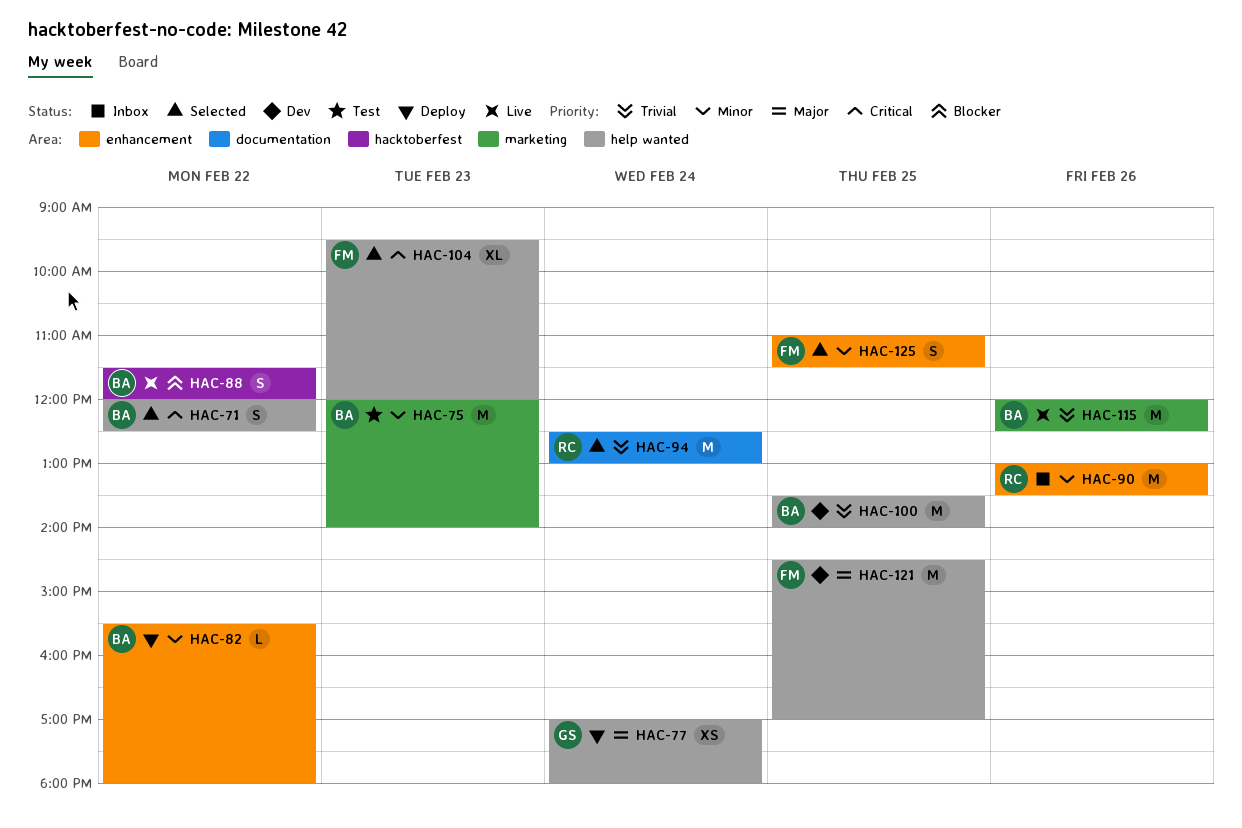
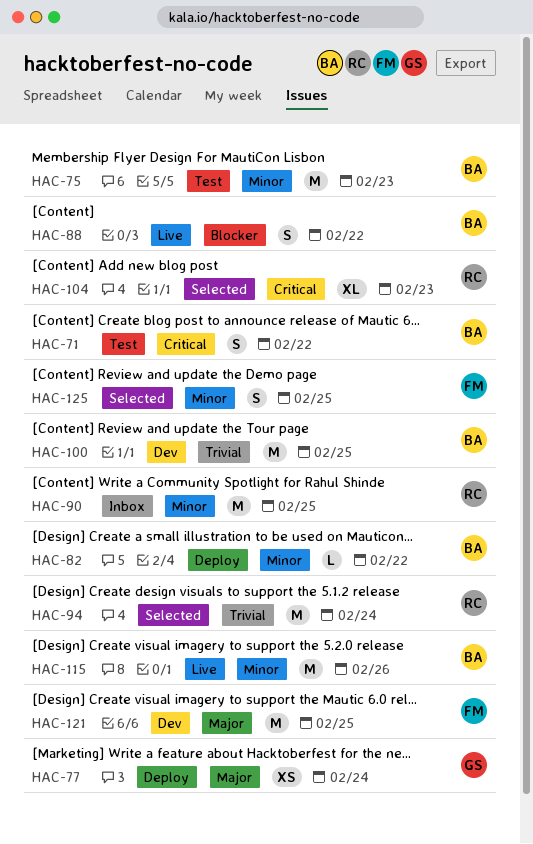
HAC-71, status: Selected -> Test
HAC-90, day: Feb 26 -> Feb 25
HAC-104, owner: FM -> RC
HAC-115, priority: Trivial -> Minor

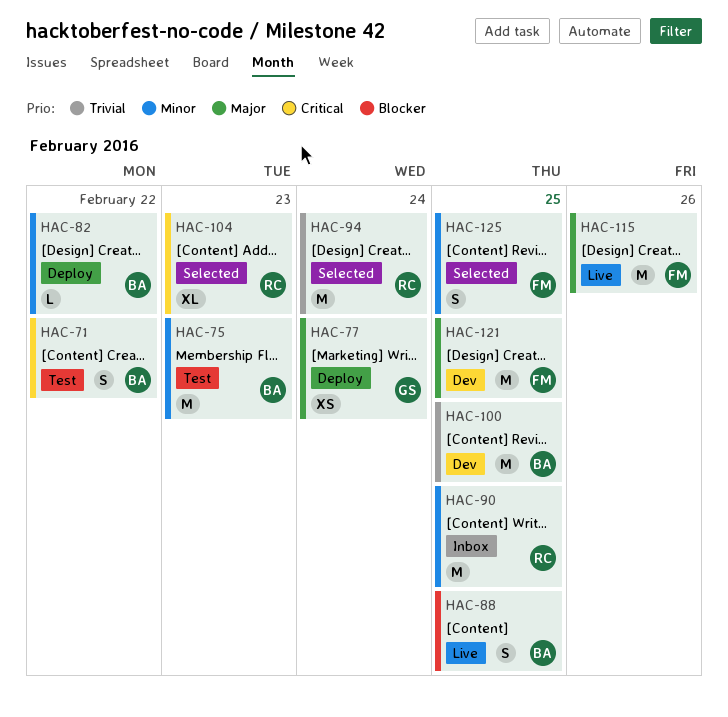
HAC-88, day: Feb 22 -> Feb 25
HAC-115, owner: BA -> FM
HAC-115, priority: Minor -> Major

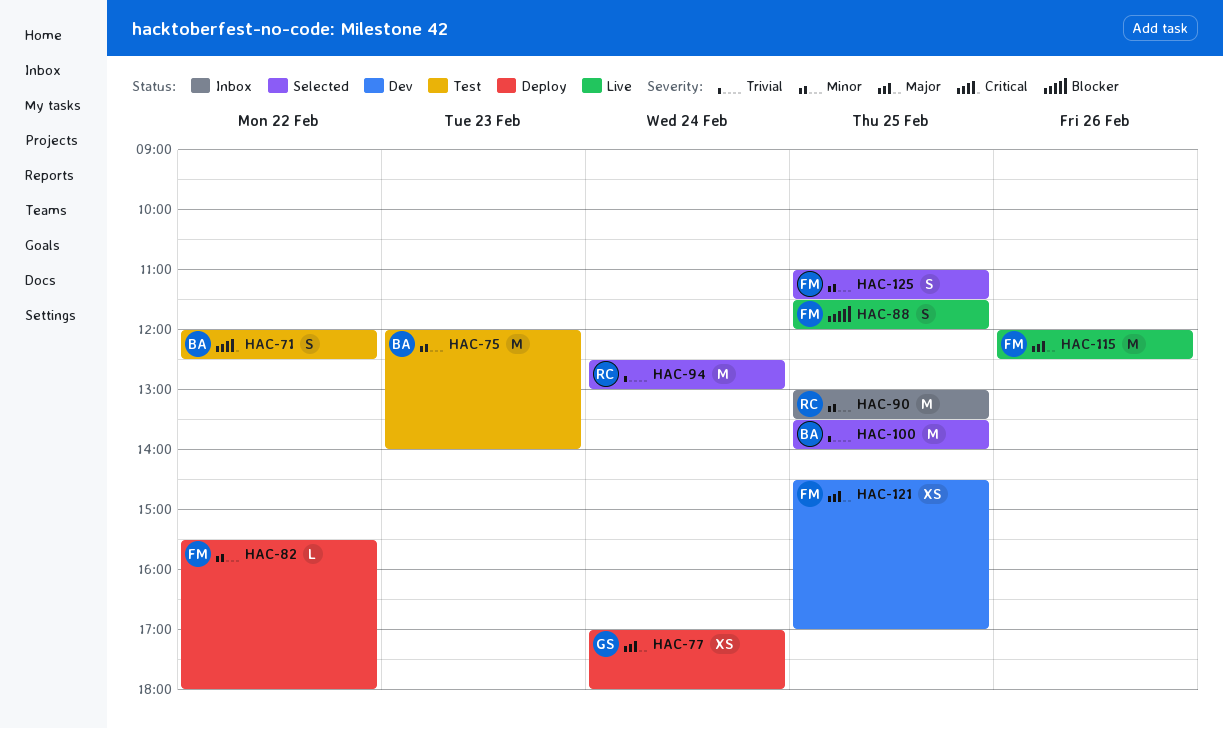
HAC-82, owner: BA -> FM
HAC-88, owner: BA -> FM
HAC-100, status: Dev -> Selected
HAC-104: present -> none
HAC-121, estimate: M -> XS

